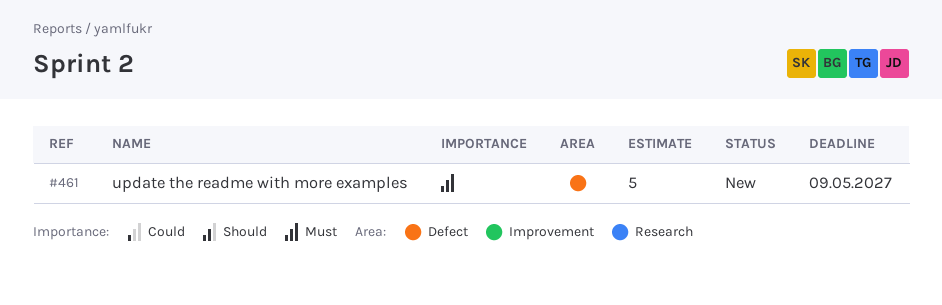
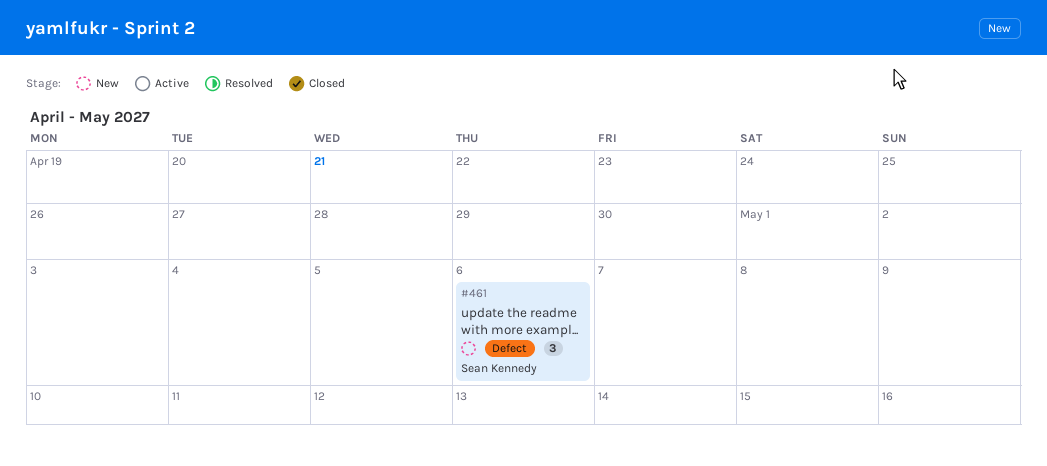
#461, estimate: 5 -> 3
#461, due: May 9 -> May 6

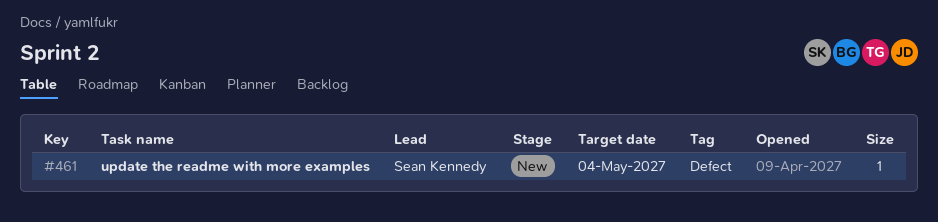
#461, estimate: 3 -> 1
#461, due: May 6 -> May 4

